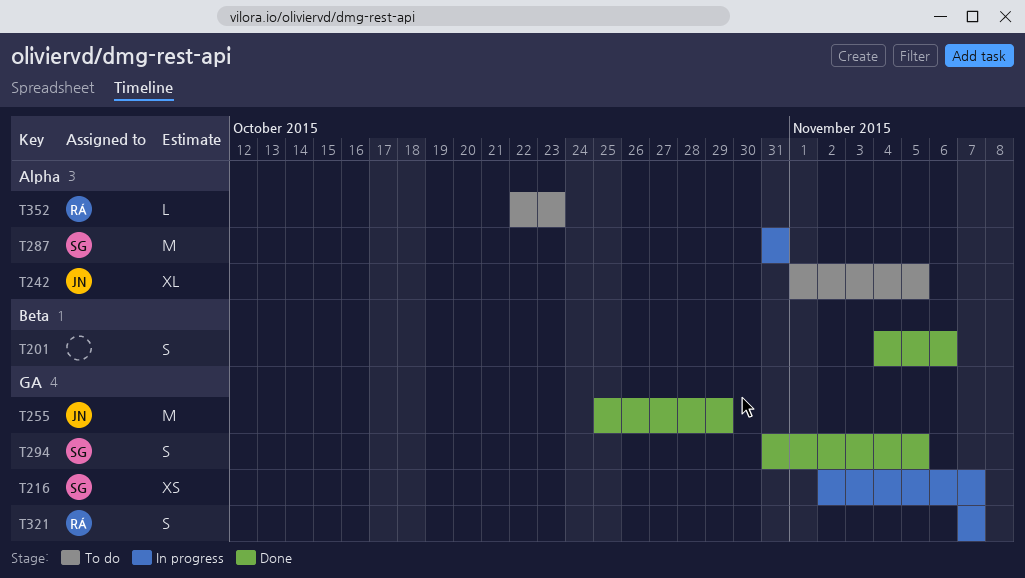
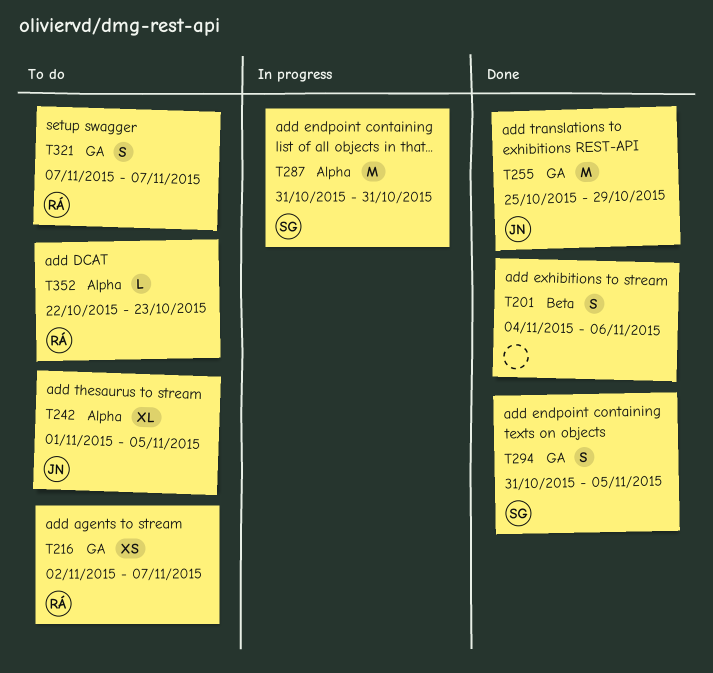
T216, status: In progress -> To do
T216, owner: SG -> RÁ
T321, status: In progress -> To do

